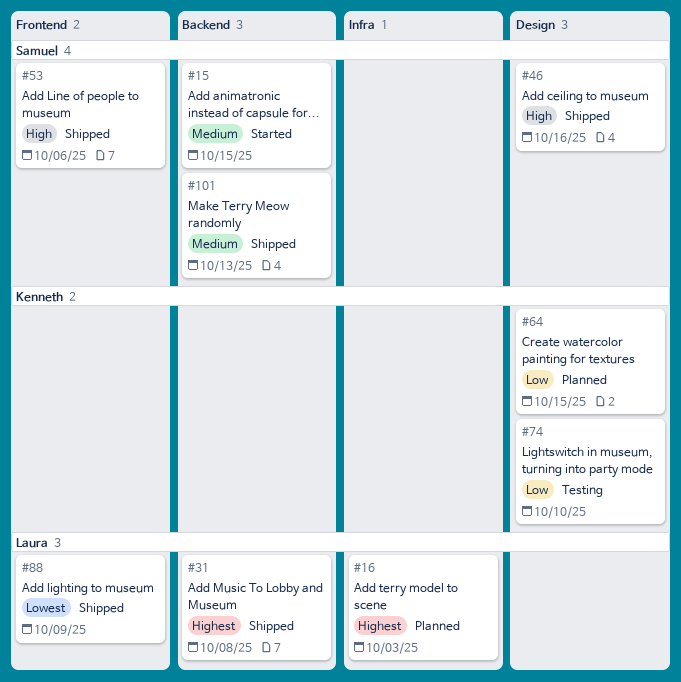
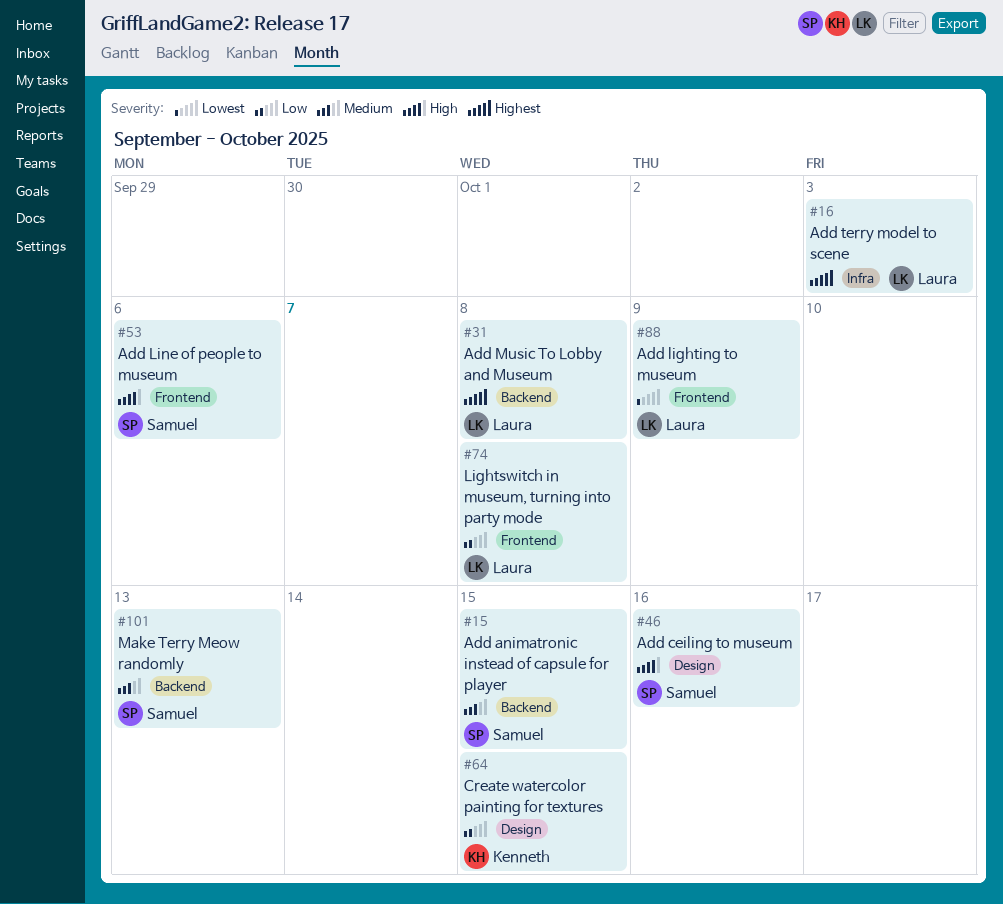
#74, owner: Kenneth -> Laura
#74, label: Design -> Frontend
#74, due: Oct 10 -> Oct 8

